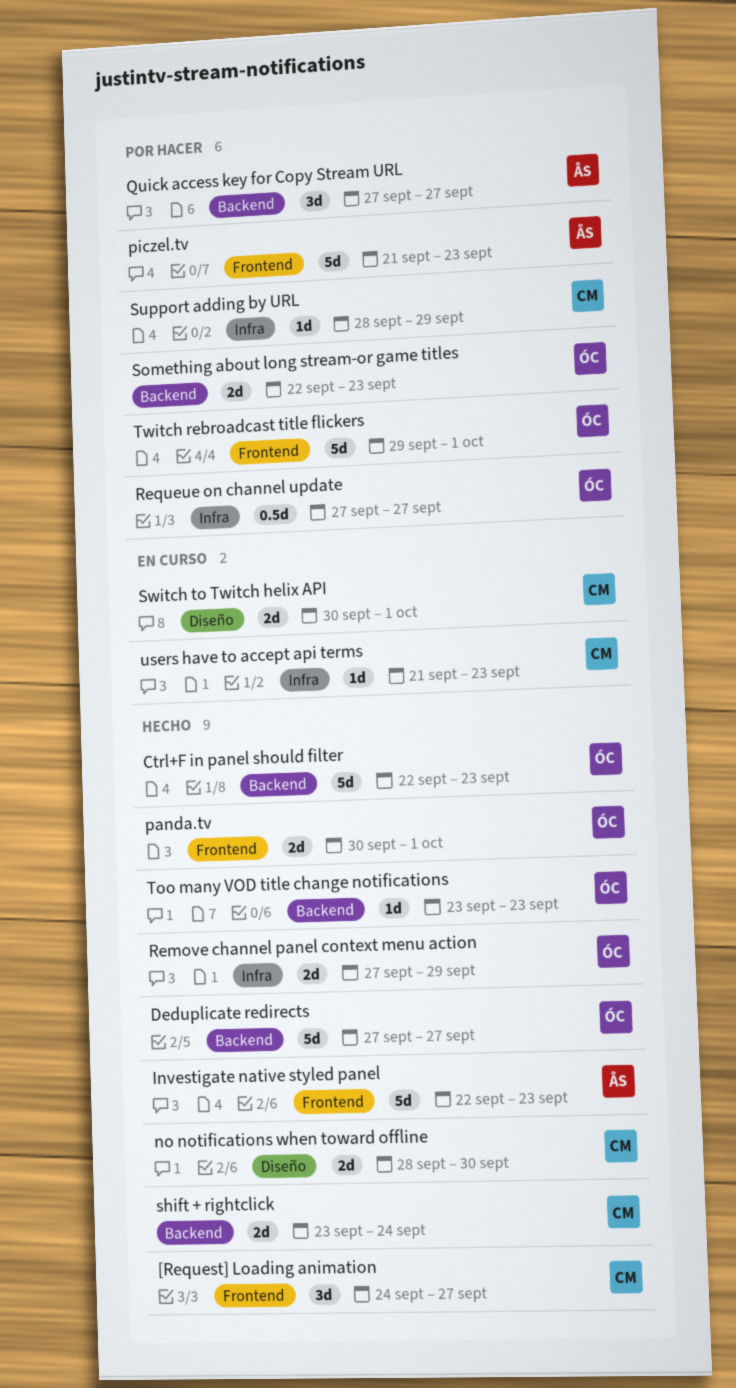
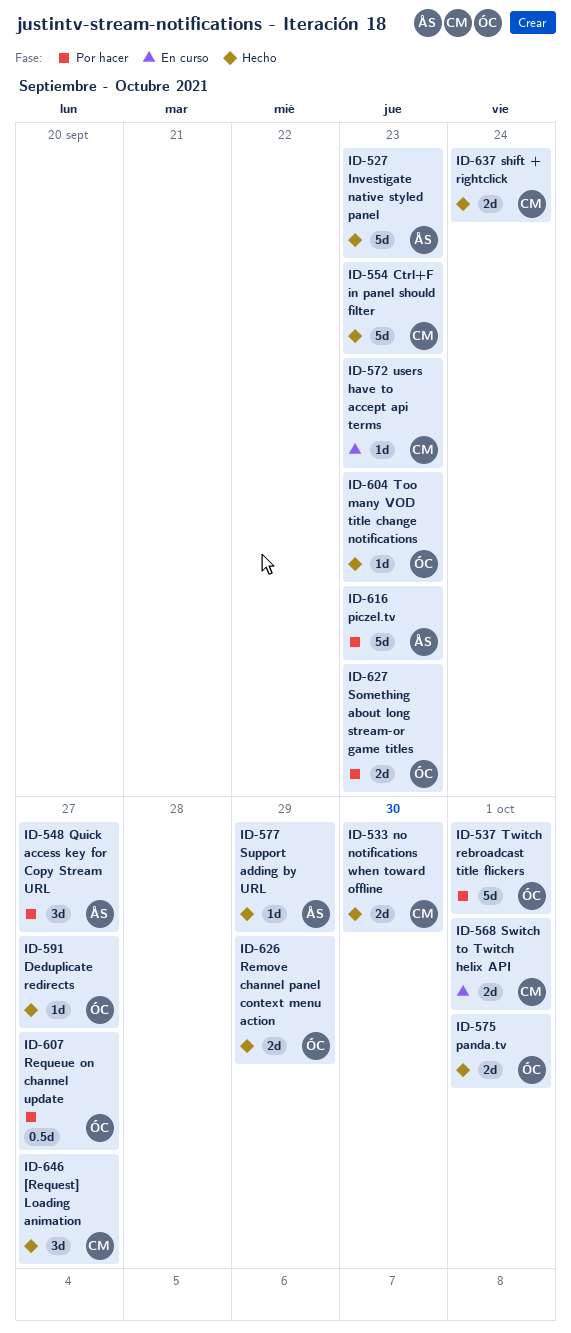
Ctrl+F in panel should filter, owner: ÓC -> CM
Deduplicate redirects, estimate: 5d -> 1d
Support adding by URL, status: Por hacer -> Hecho
Support adding by URL, owner: CM -> ÅS

